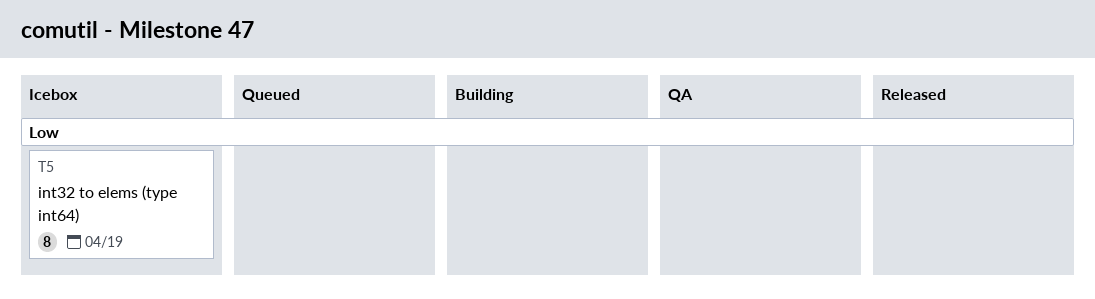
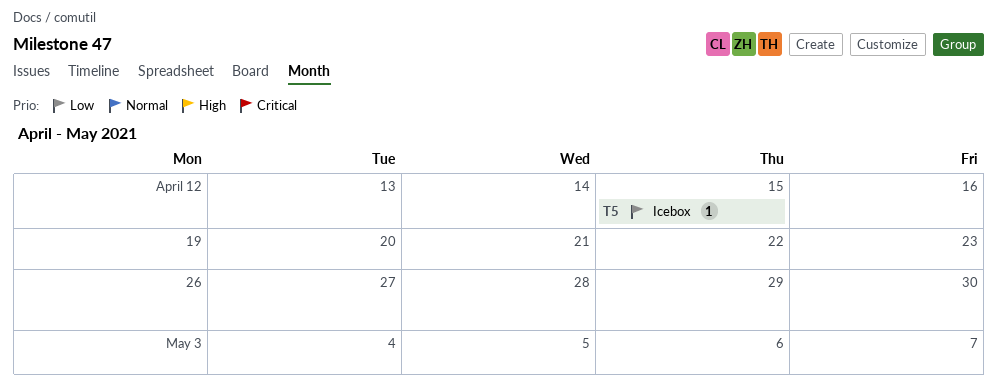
T5, estimate: 8 -> 1
T5, due: Apr 19 -> Apr 15

